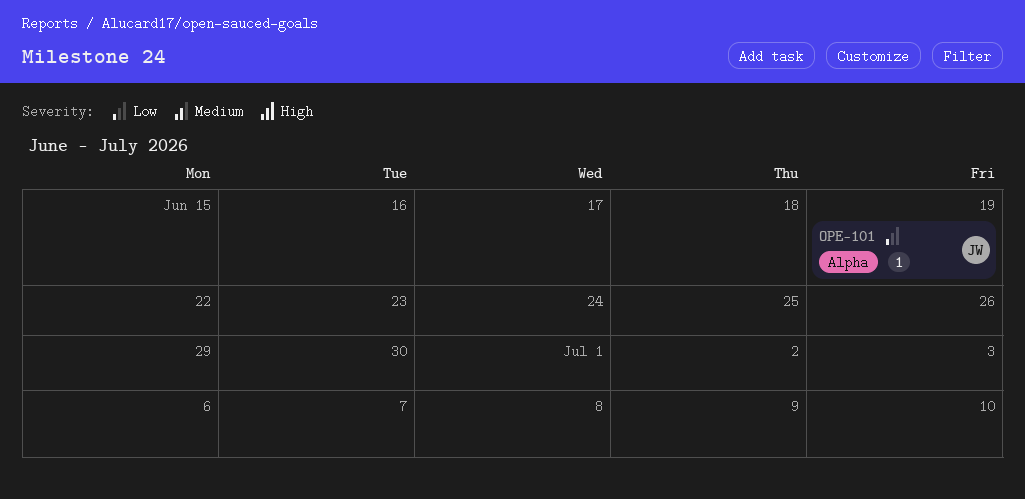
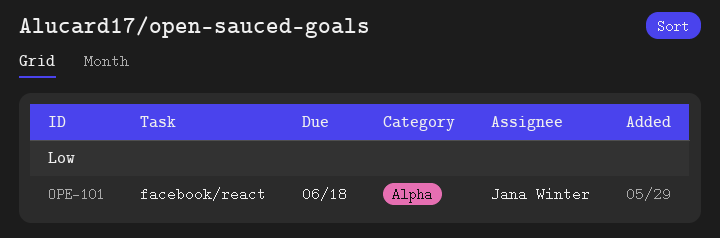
OPE-101, due: Jun 19 -> Jun 18

